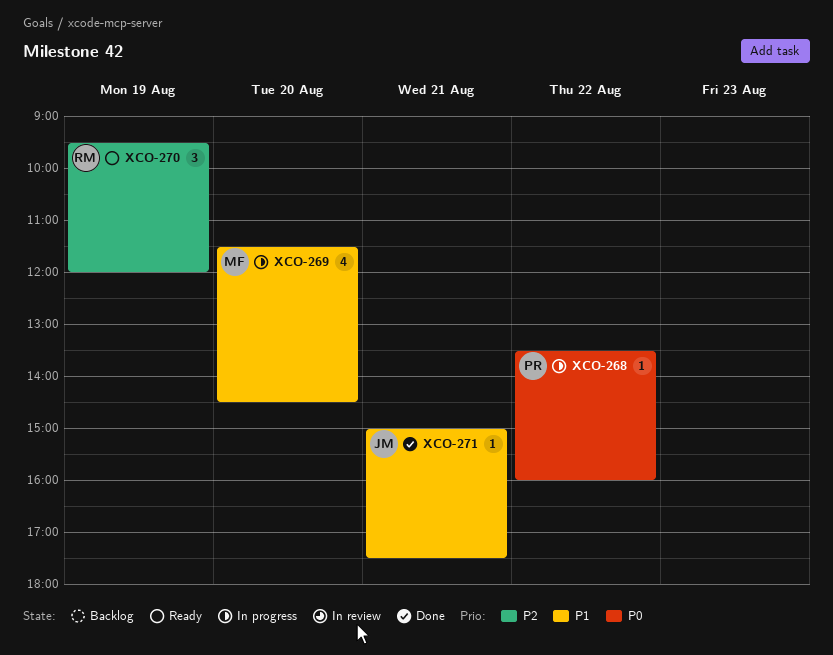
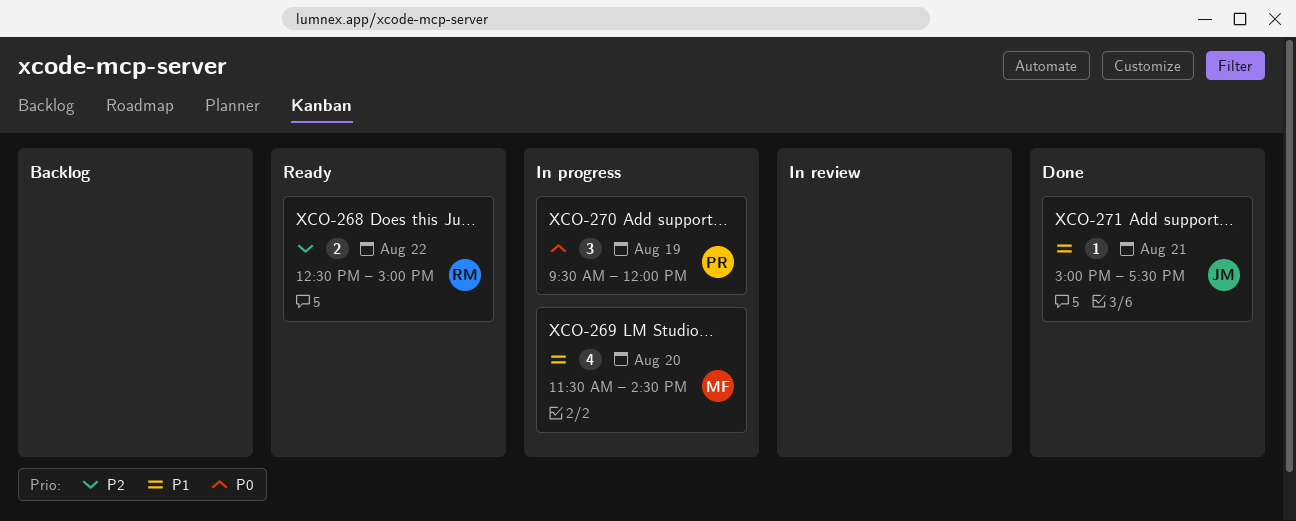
XCO-268, status: In progress -> Ready
XCO-268, owner: PR -> RM
XCO-268, priority: P0 -> P2
XCO-268, estimate: 1 -> 2
XCO-268, begins: 13:30 -> 12:30
XCO-268, ends: 16:00 -> 15:00
XCO-270, status: Ready -> In progress
XCO-270, owner: RM -> PR
XCO-270, priority: P2 -> P0

